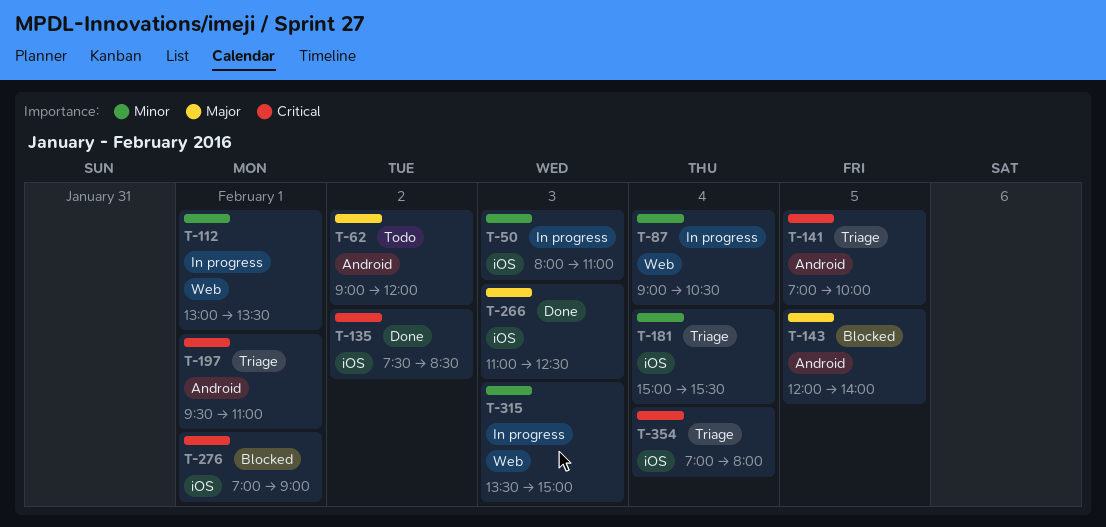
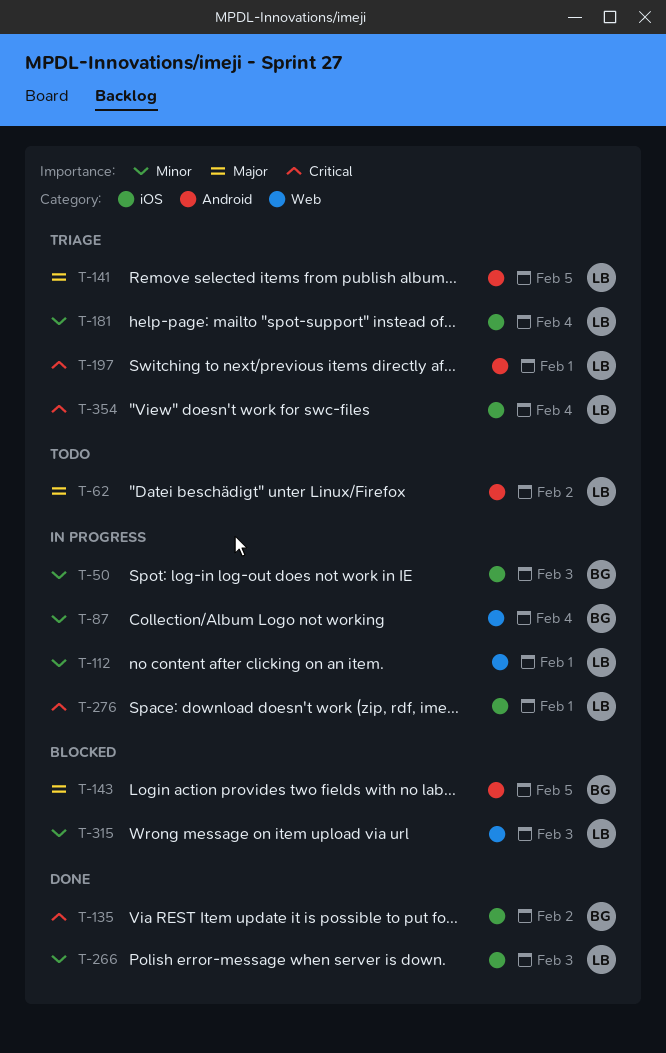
T-141, priority: Critical -> Major
T-266, priority: Major -> Minor
T-276, status: Blocked -> In progress
T-315, status: In progress -> Blocked

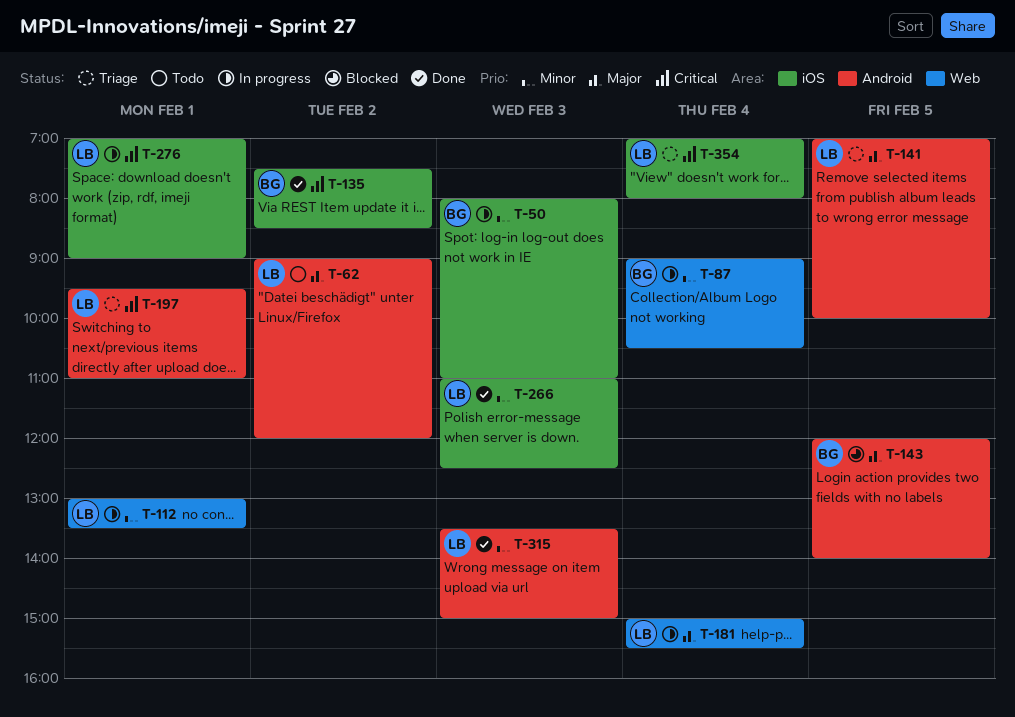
T-181, status: Triage -> In progress
T-181, priority: Minor -> Major
T-181, label: iOS -> Web
T-315, status: Blocked -> Done
T-315, label: Web -> Android

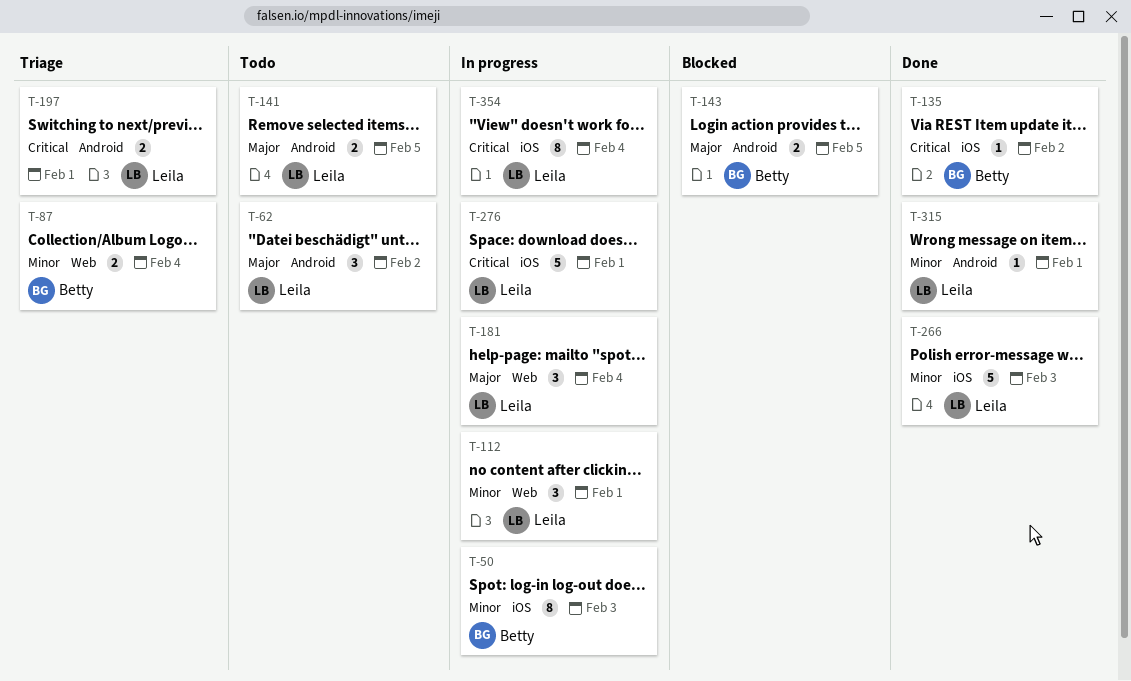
T-87, status: In progress -> Triage
T-141, status: Triage -> Todo
T-315, day: Feb 3 -> Feb 1
T-354, status: Triage -> In progress

